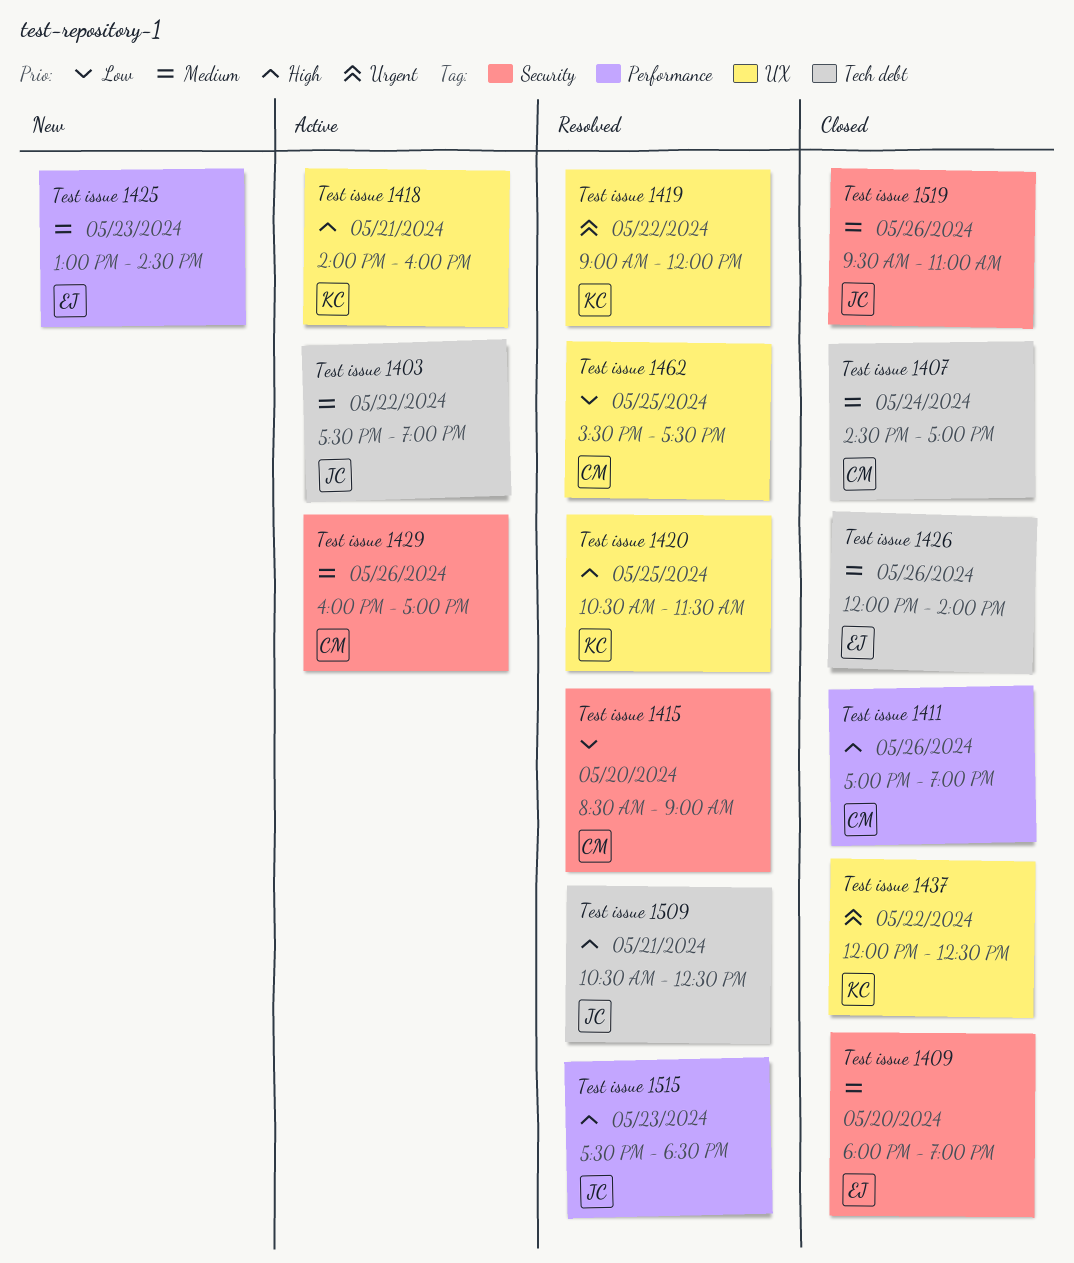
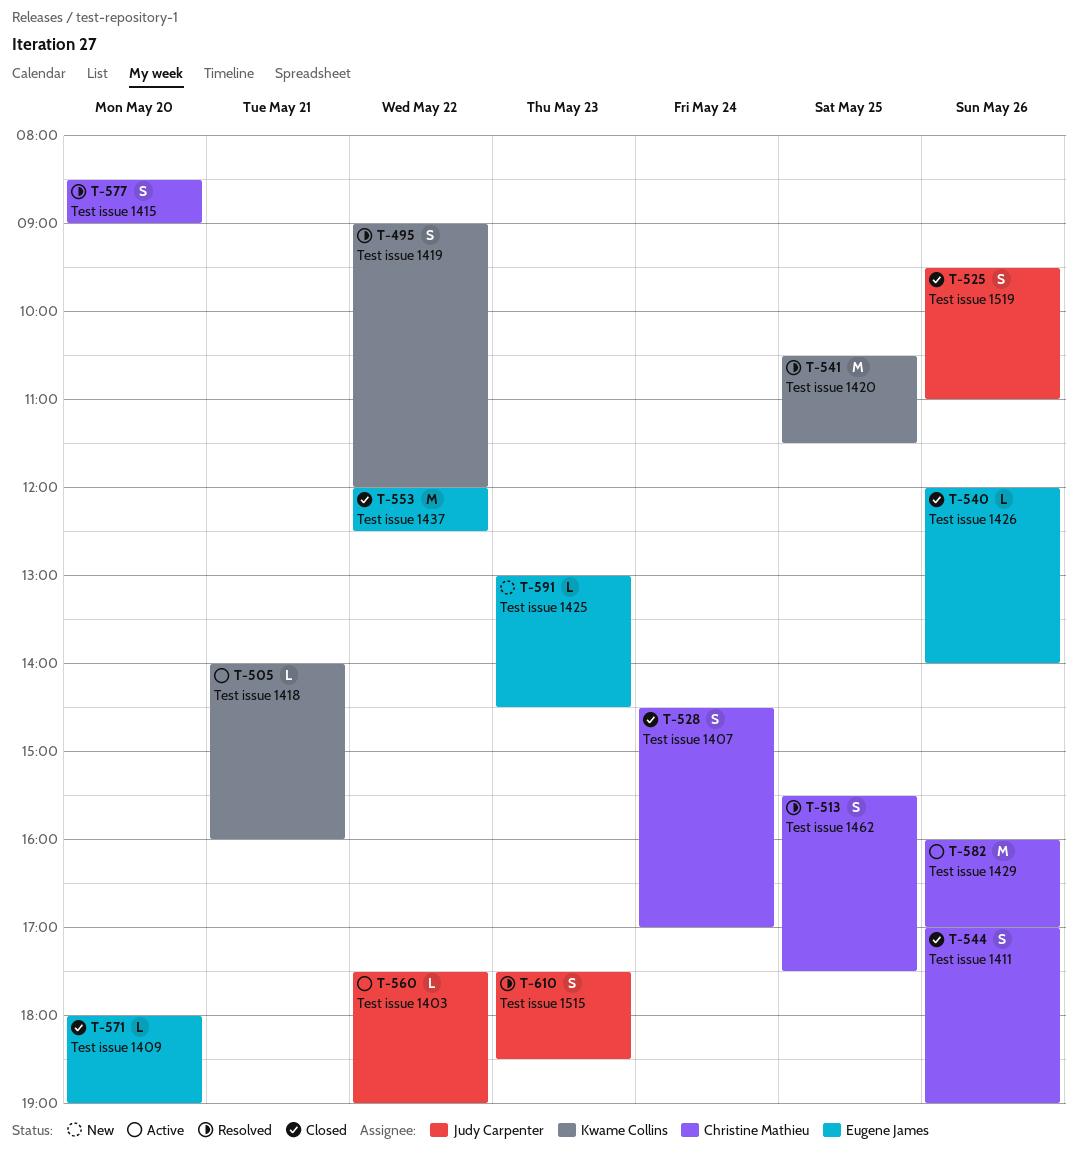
Test issue 1437, owner: Kwame Collins -> Eugene James
Test issue 1509: present -> none

